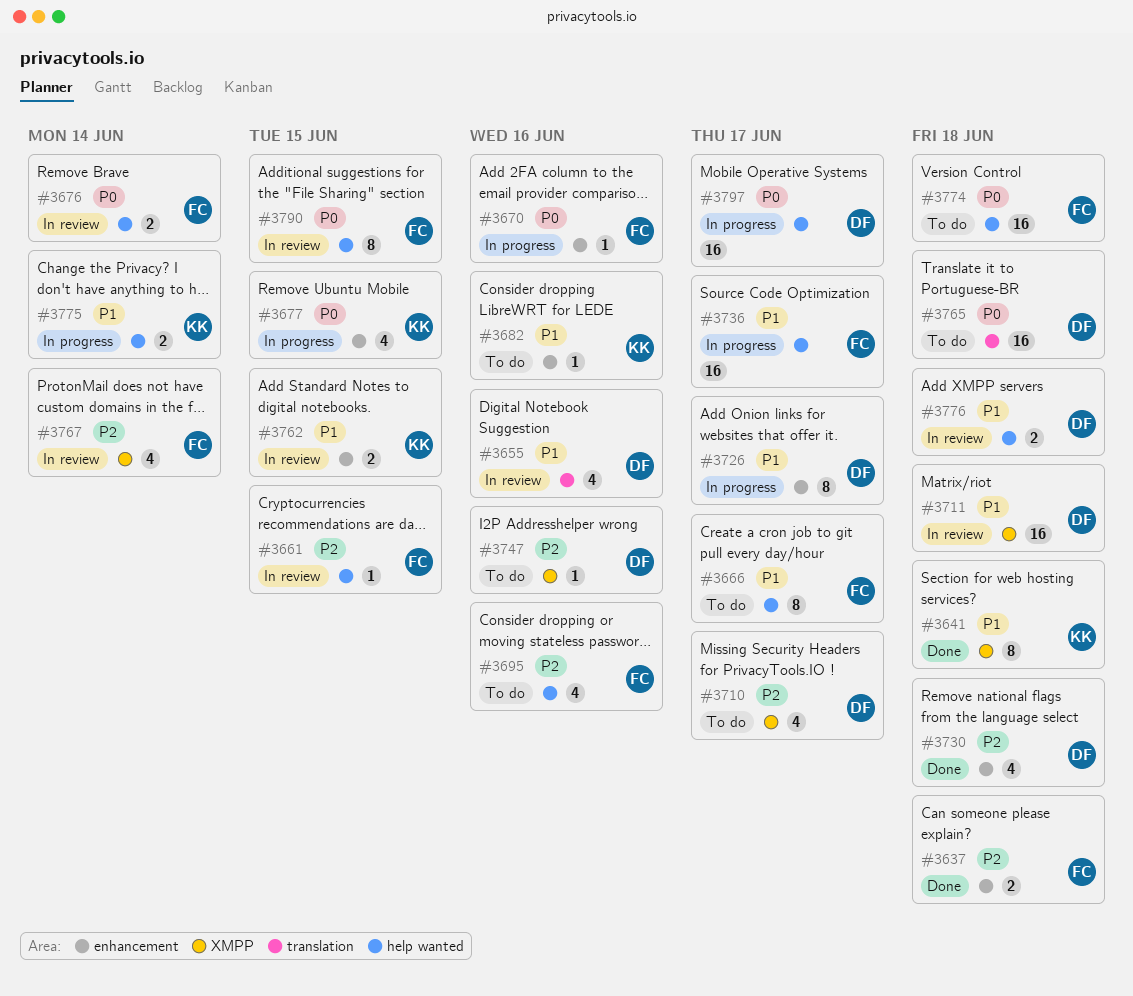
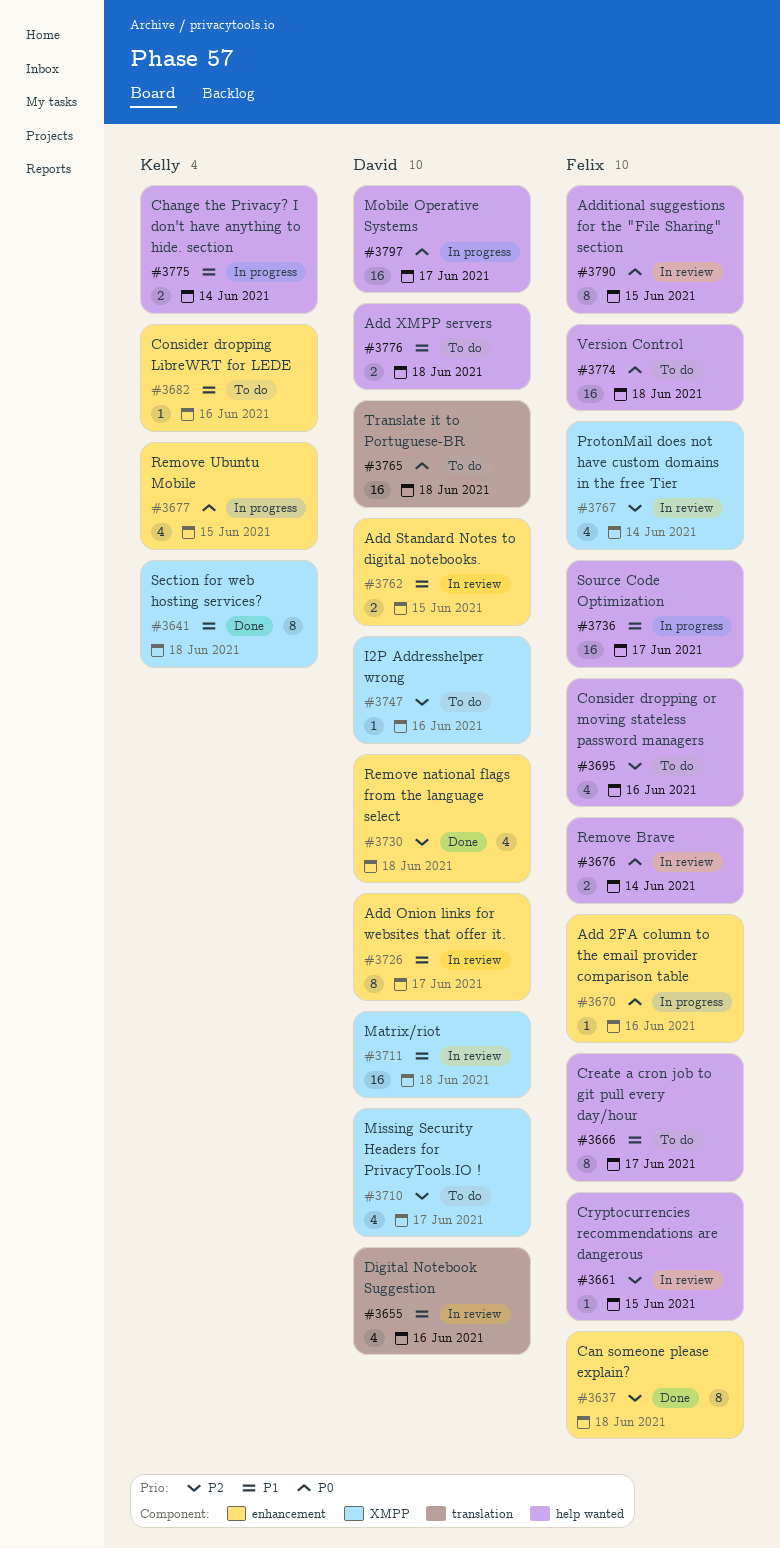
#3637, estimate: 2 -> 8
#3726, status: In progress -> In review
#3762, owner: Kelly -> David
#3776, status: In review -> To do

